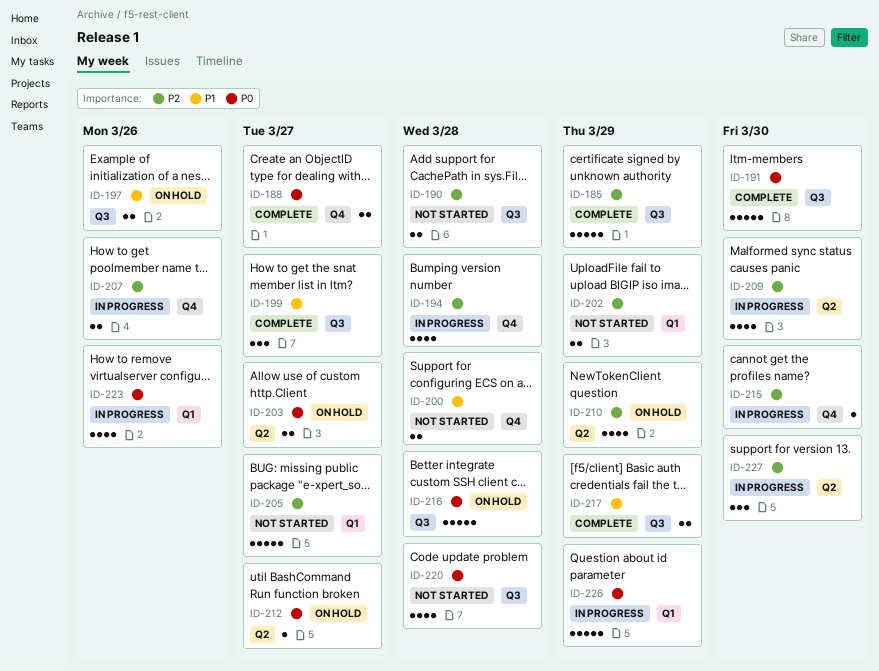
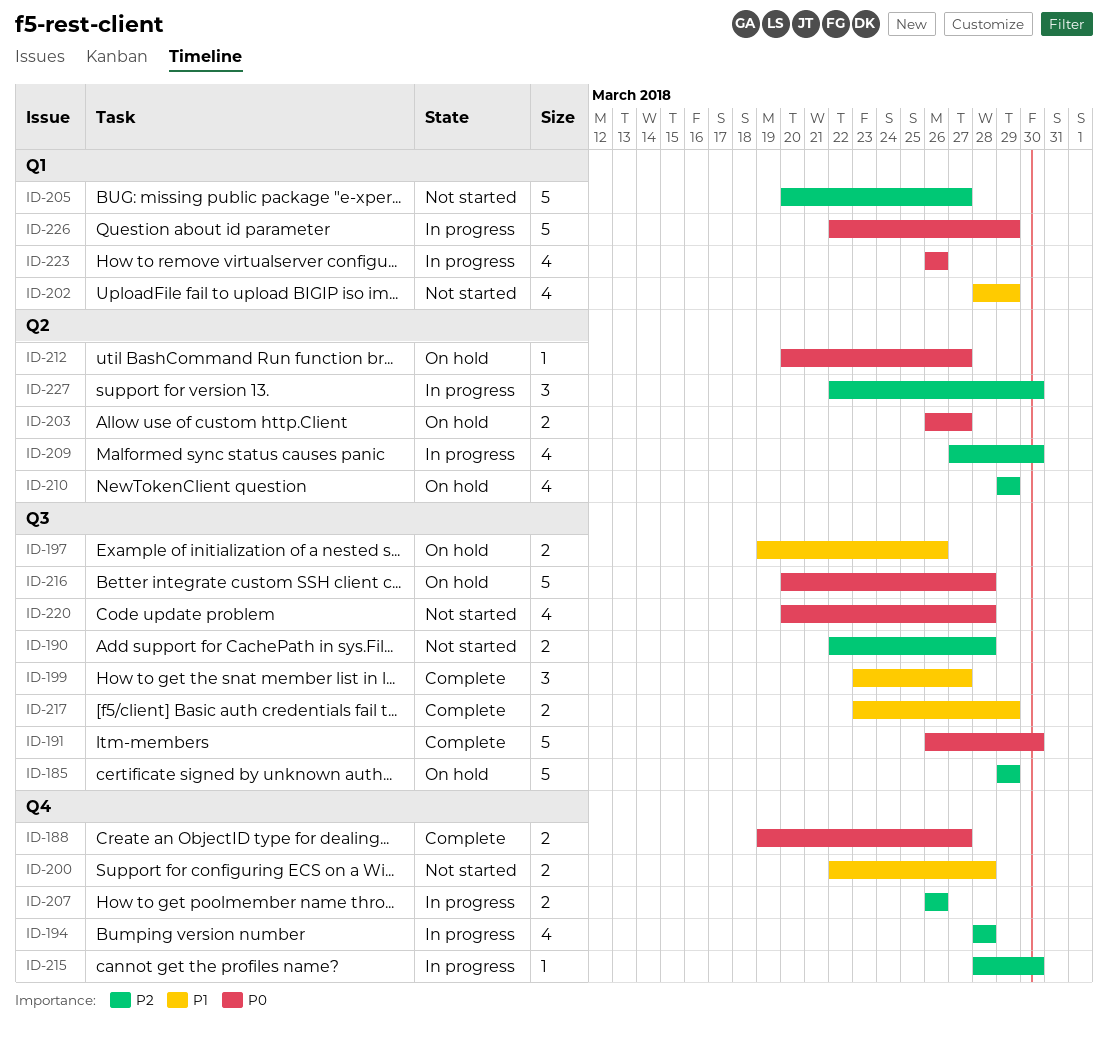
ID-185, status: Complete -> On hold
ID-202, priority: P2 -> P1
ID-202, estimate: 2 -> 4

